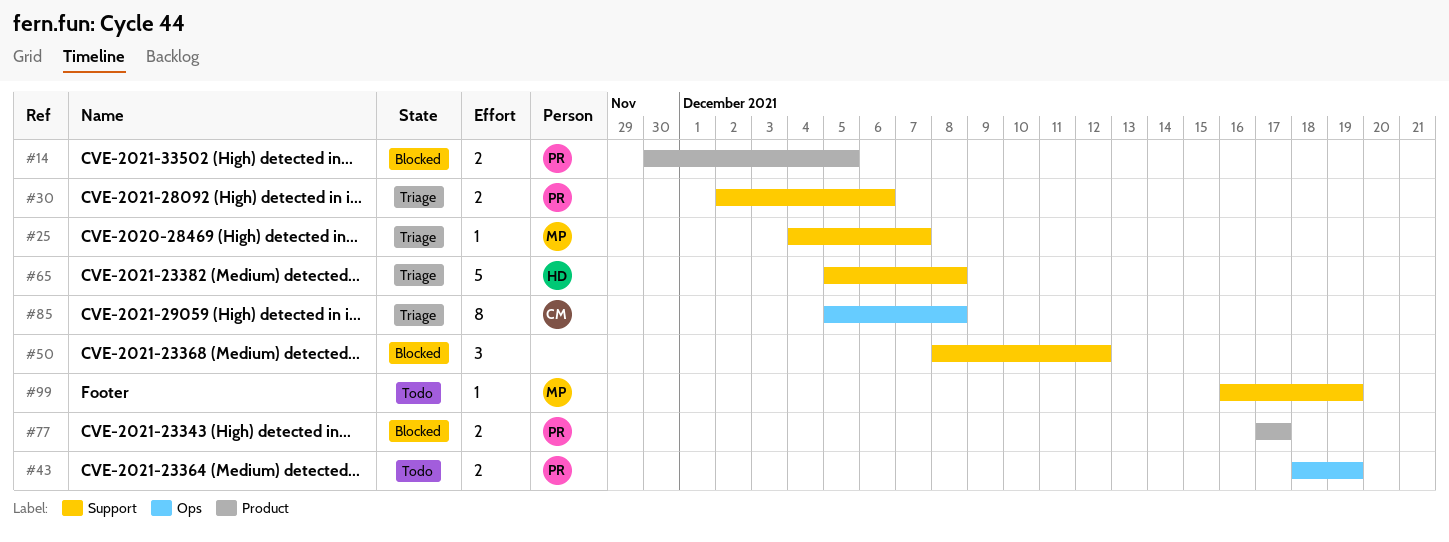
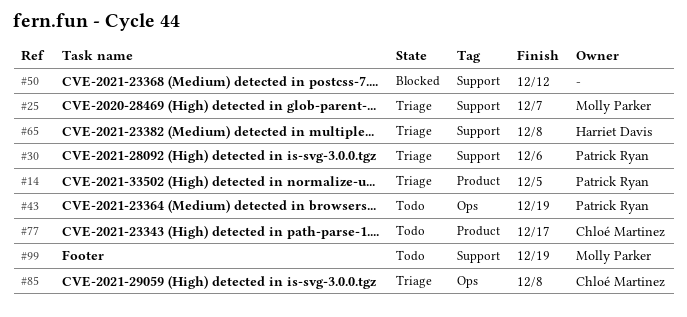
#14, status: Blocked -> Triage
#77, status: Blocked -> Todo
#77, owner: Patrick Ryan -> Chloé Martinez

